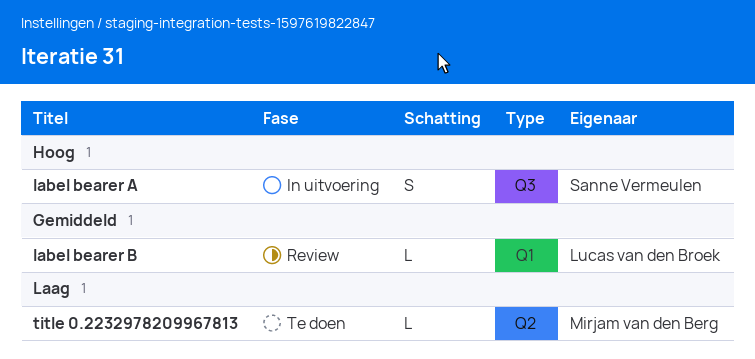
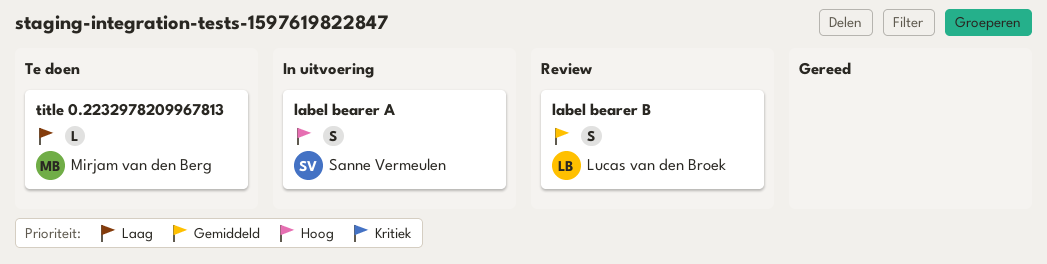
label bearer B, estimate: L -> S

